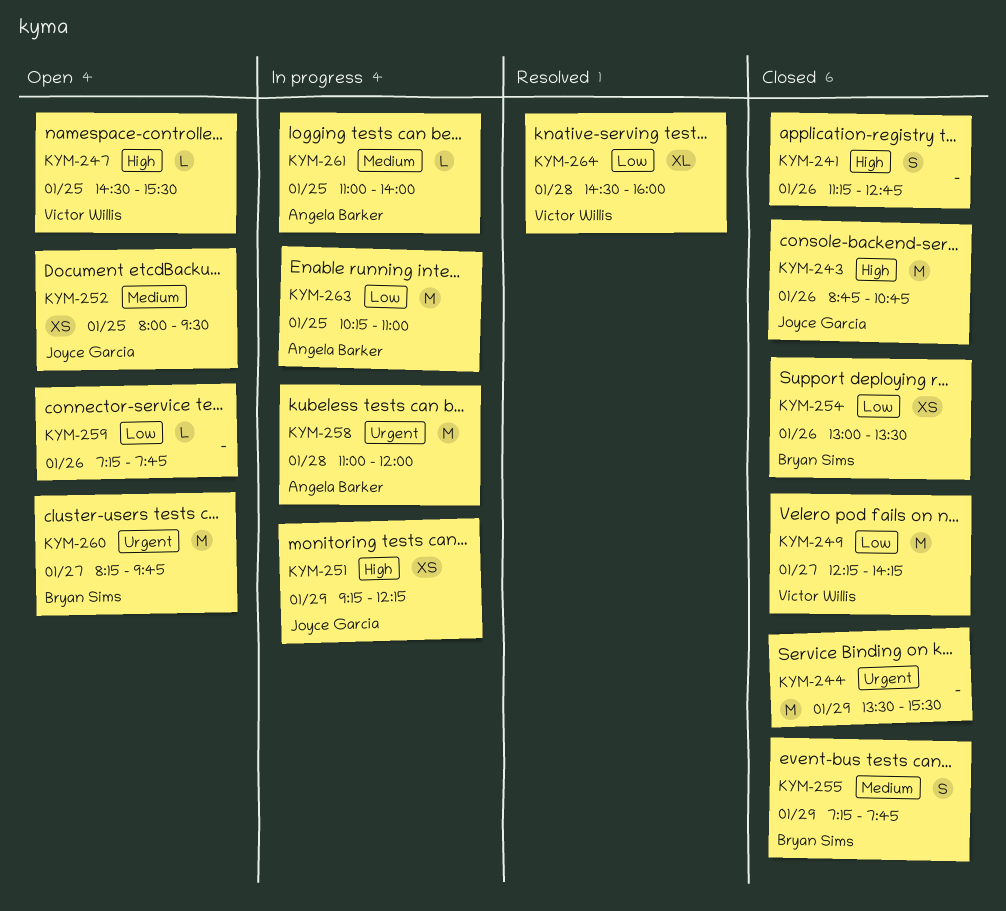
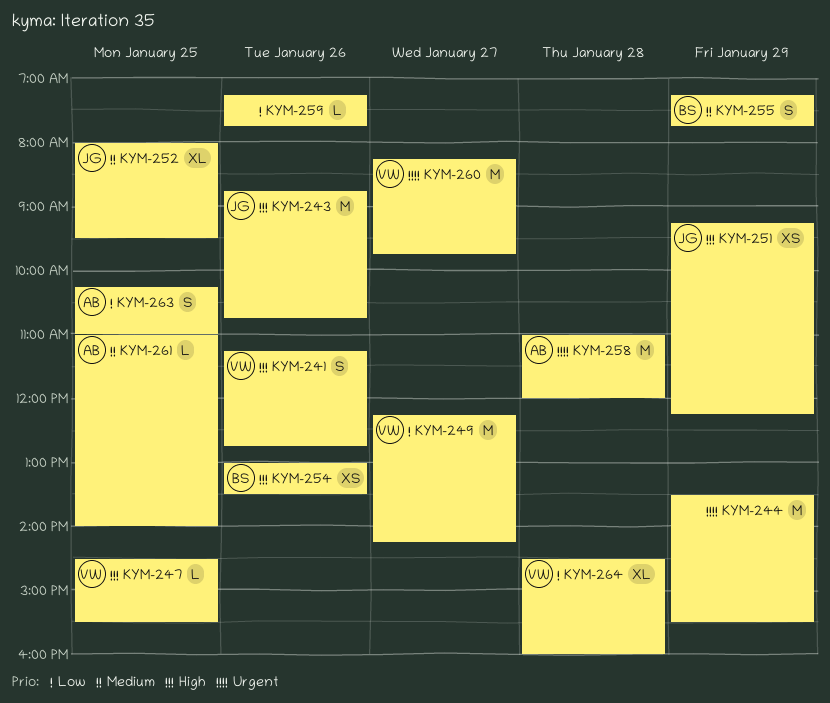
KYM-241, owner: none -> Victor Willis
KYM-252, estimate: XS -> XL
KYM-254, priority: Low -> High
KYM-260, owner: Bryan Sims -> Victor Willis
KYM-263, estimate: M -> S

